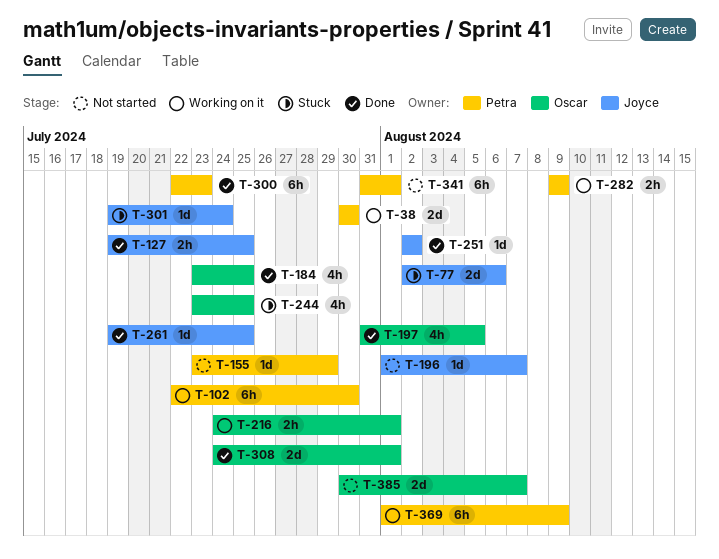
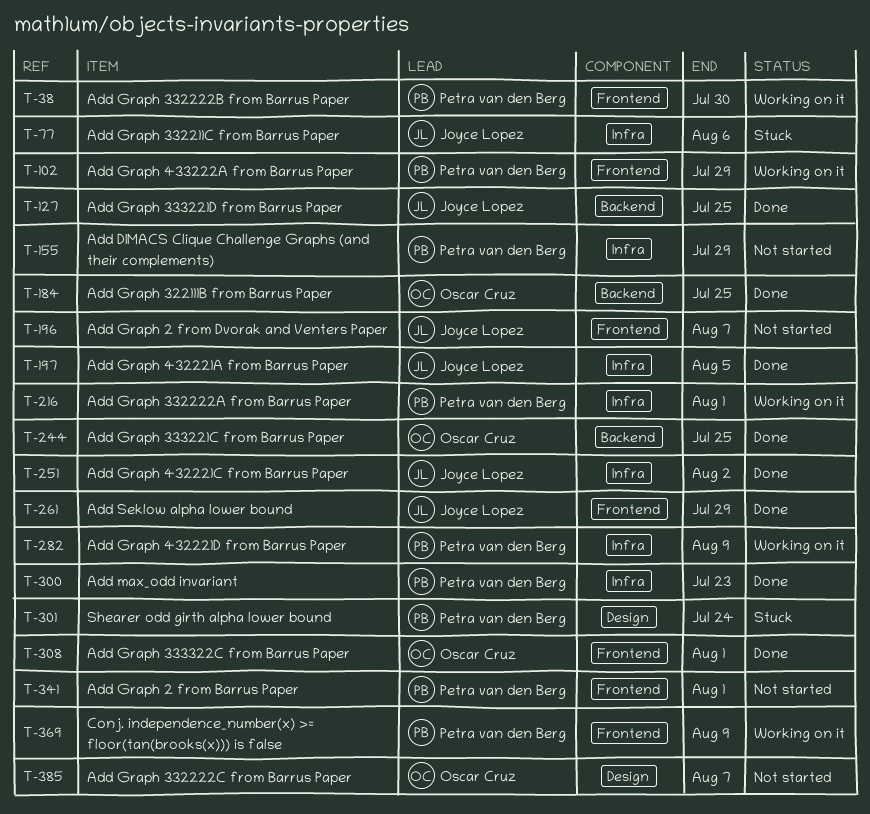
T-102, due: Jul 30 -> Jul 29
T-197, owner: Oscar Cruz -> Joyce Lopez
T-216, owner: Oscar Cruz -> Petra van den Berg
T-244, status: Stuck -> Done
T-261, due: Jul 25 -> Jul 29
T-301, owner: Joyce Lopez -> Petra van den Berg

